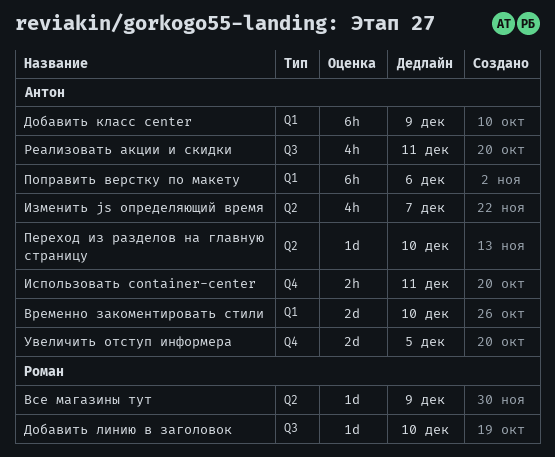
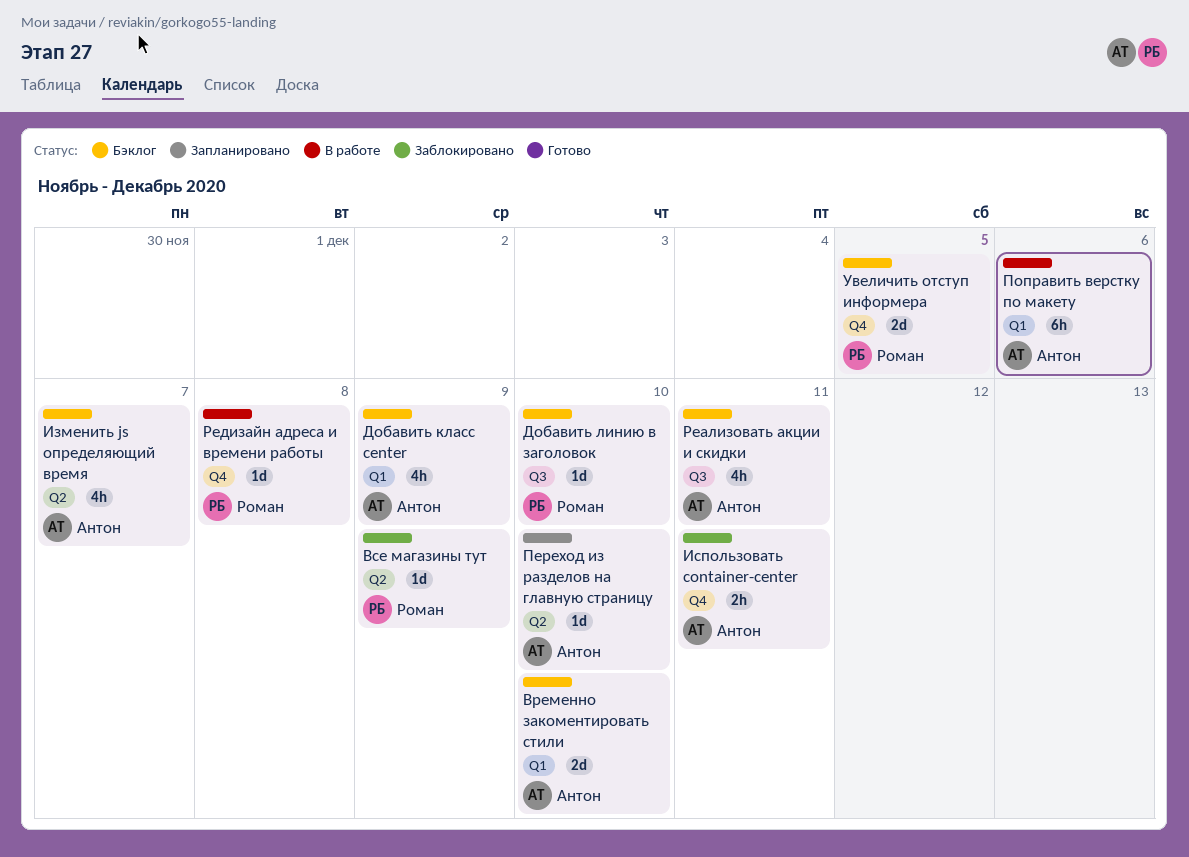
Добавить класс center, estimate: 6h -> 4h
Редизайн адреса и времени работы: none -> present
Увеличить отступ информера, owner: Антон -> Роман

